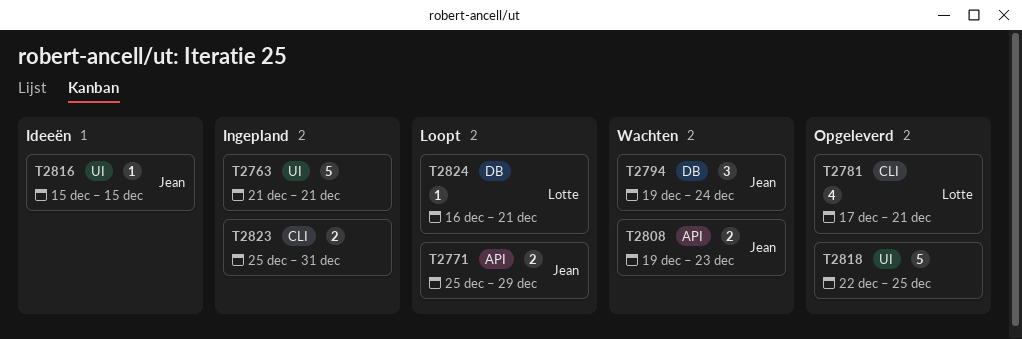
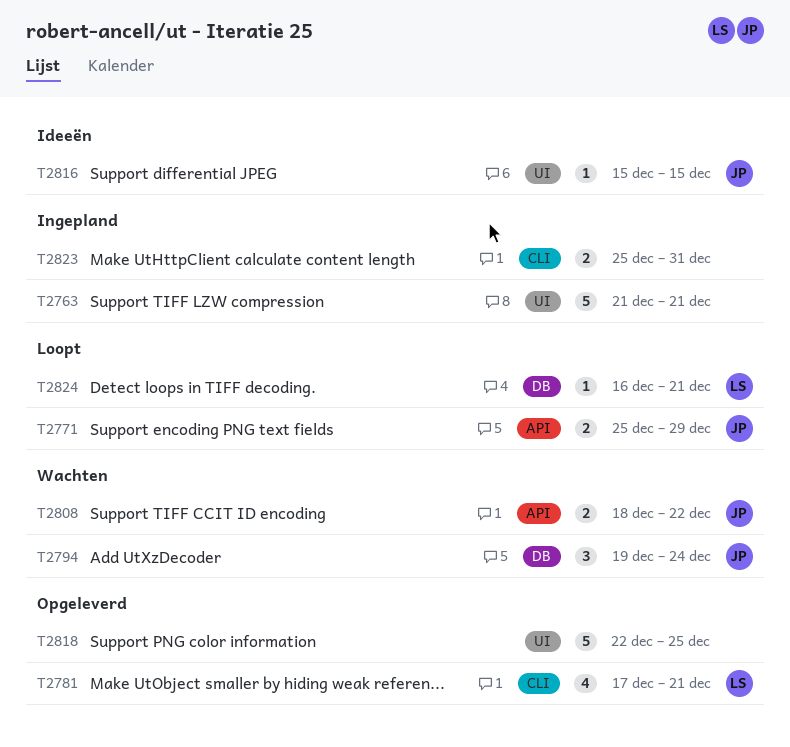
T2808, start: Dec 19 -> Dec 18
T2808, due: Dec 23 -> Dec 22

